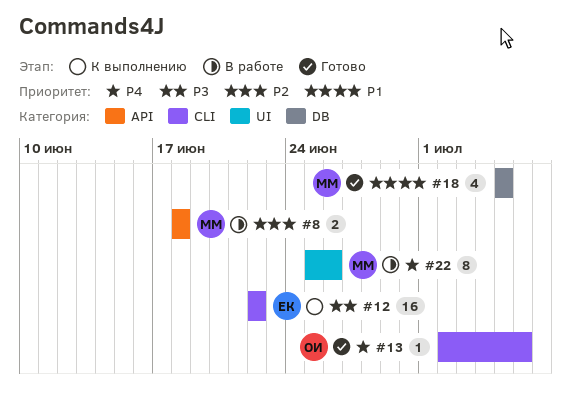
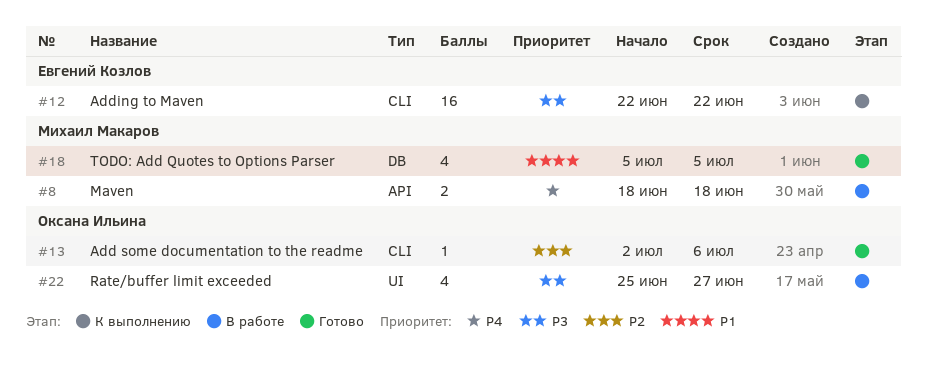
#8, priority: P2 -> P4
#13, priority: P4 -> P2
#22, owner: Михаил Макаров -> Оксана Ильина
#22, priority: P4 -> P3
#22, estimate: 8 -> 4
#22, due: Jun 26 -> Jun 27

